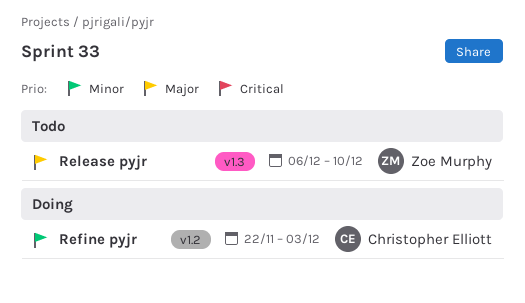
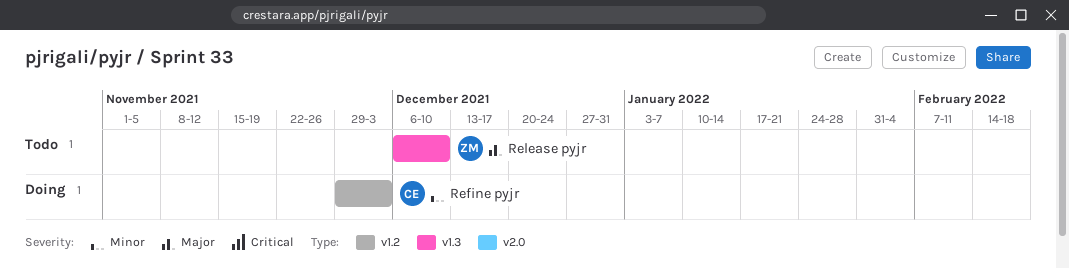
Refine pyjr, start: Nov 22 -> Nov 29

